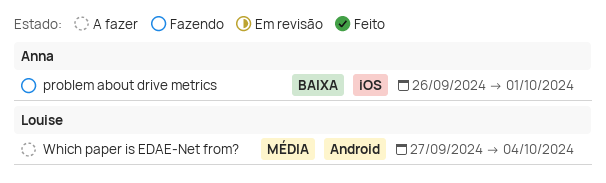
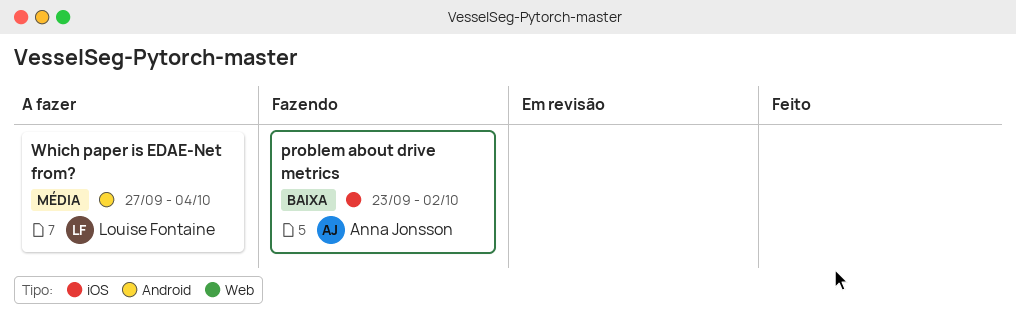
problem about drive metrics, start: Sep 26 -> Sep 23
problem about drive metrics, due: Oct 1 -> Oct 2

